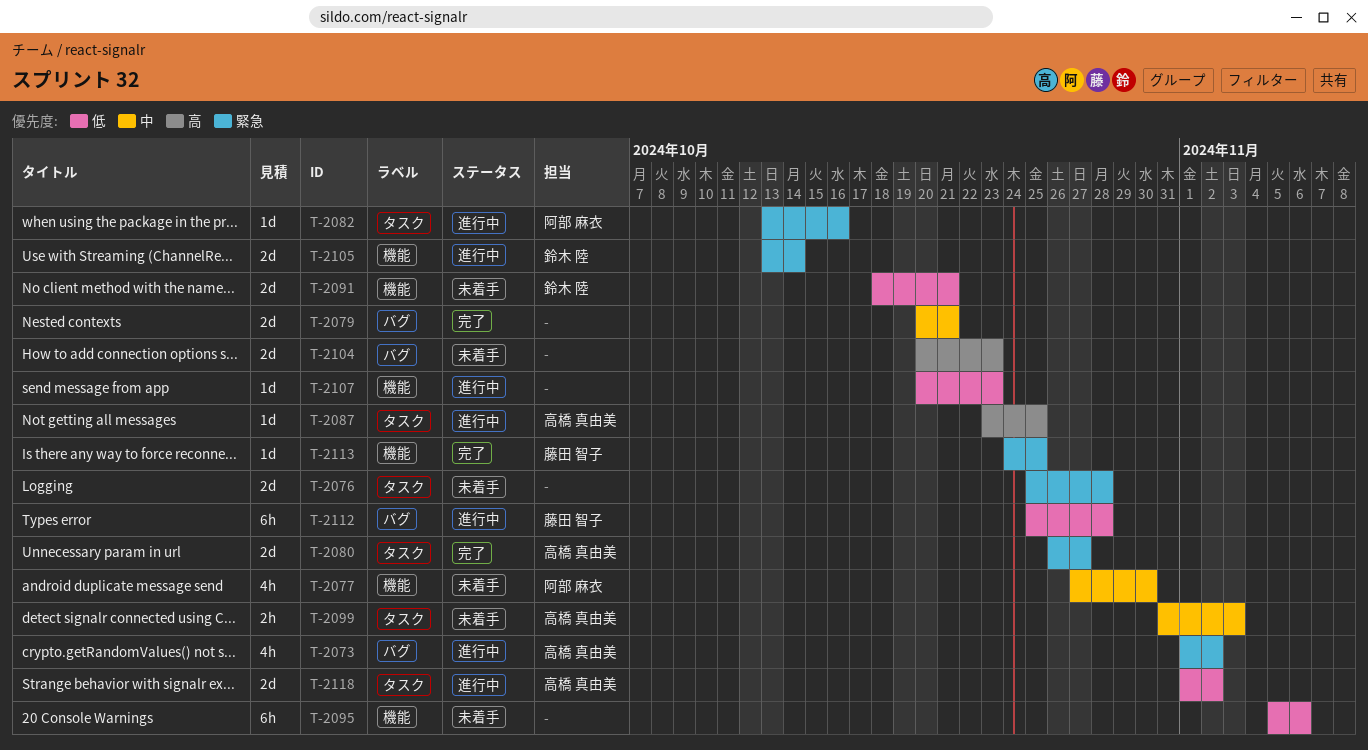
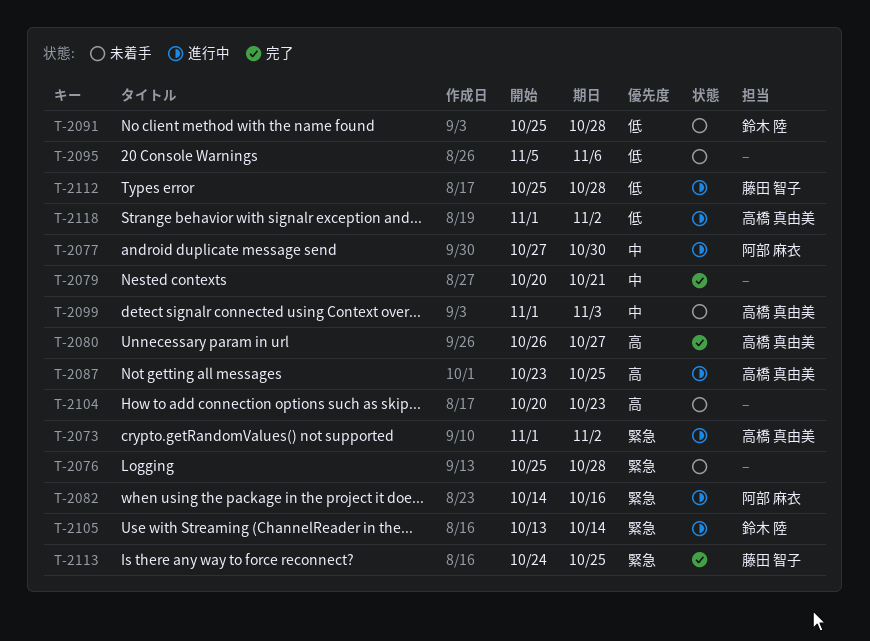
T-2077, status: 未着手 -> 進行中
T-2080, priority: 緊急 -> 高
T-2082, start: Oct 13 -> Oct 14
T-2091, start: Oct 18 -> Oct 25
T-2091, due: Oct 21 -> Oct 28
T-2099, start: Oct 31 -> Nov 1
T-2107: present -> none

